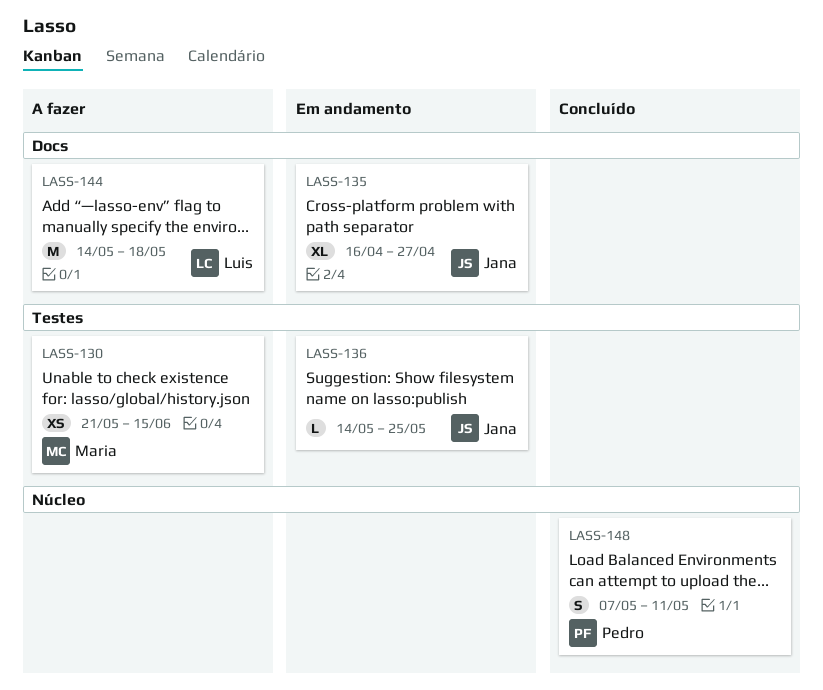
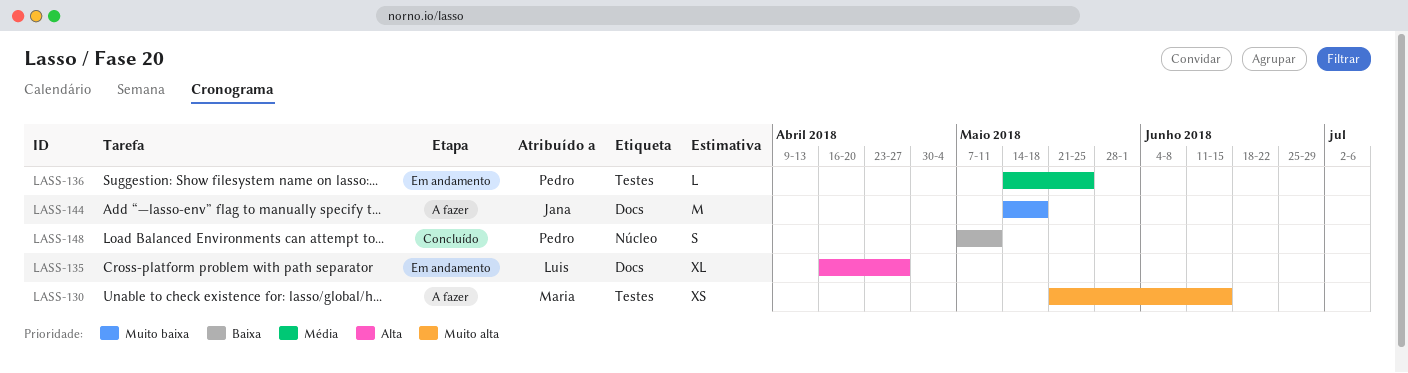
LASS-135, owner: Jana -> Luis
LASS-136, owner: Jana -> Pedro
LASS-144, owner: Luis -> Jana

